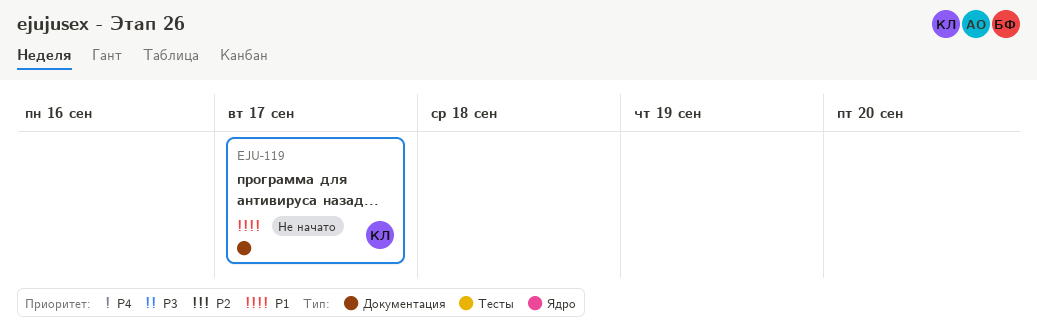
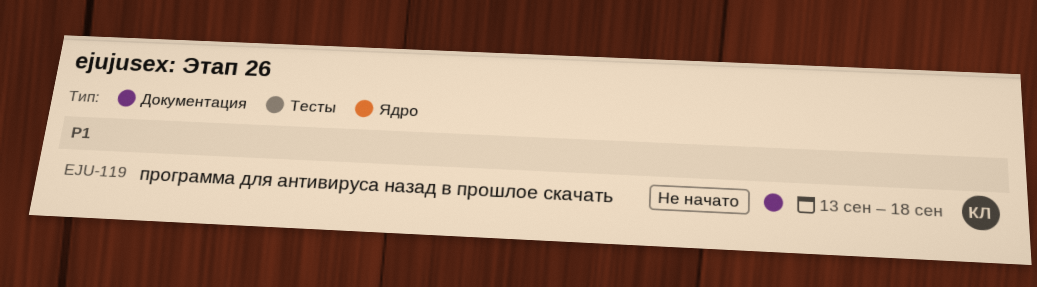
EJU-119, due: Sep 17 -> Sep 18

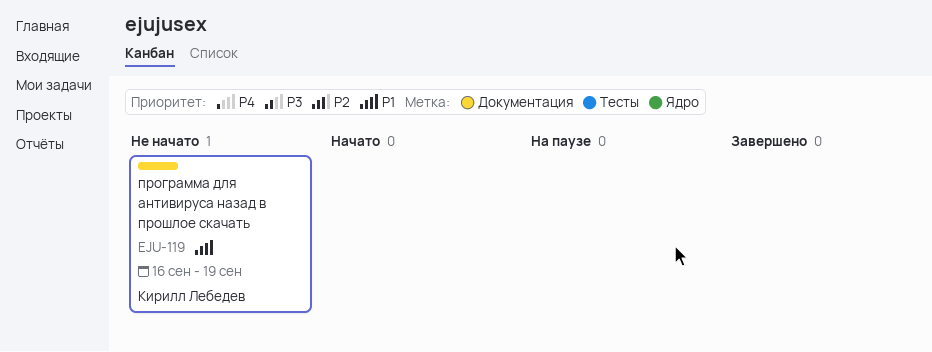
EJU-119, start: Sep 13 -> Sep 16
EJU-119, due: Sep 18 -> Sep 19

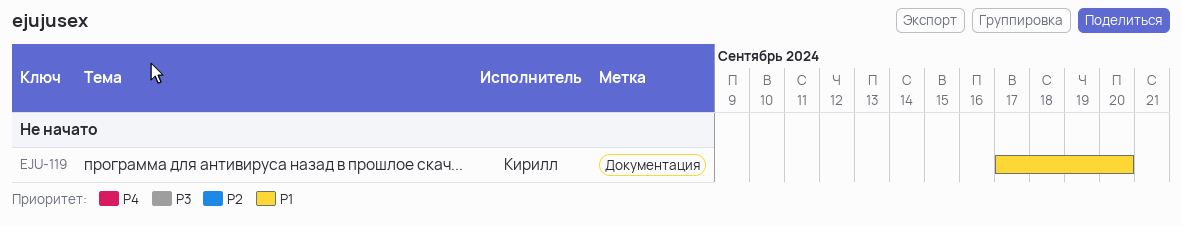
EJU-119, start: Sep 16 -> Sep 17
EJU-119, due: Sep 19 -> Sep 20

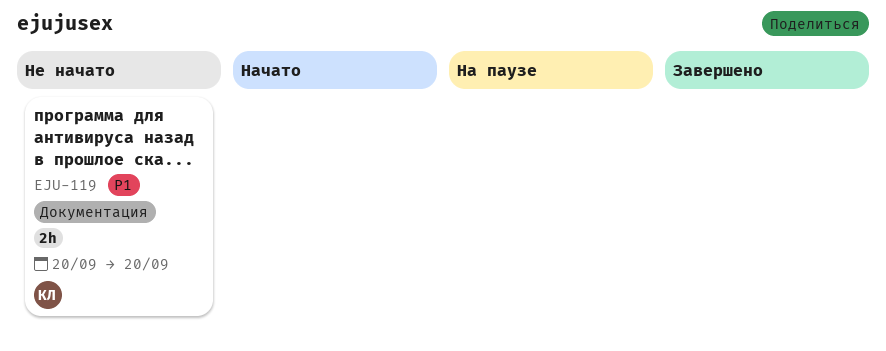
EJU-119, start: Sep 17 -> Sep 20

